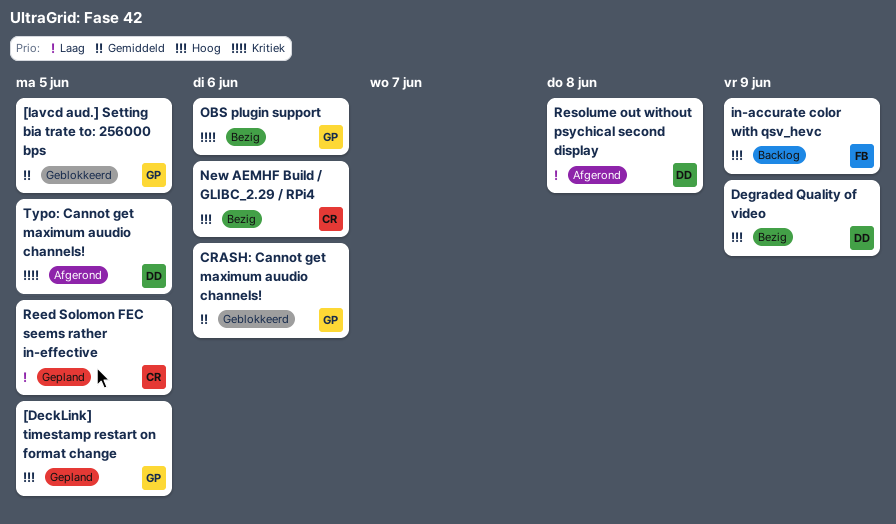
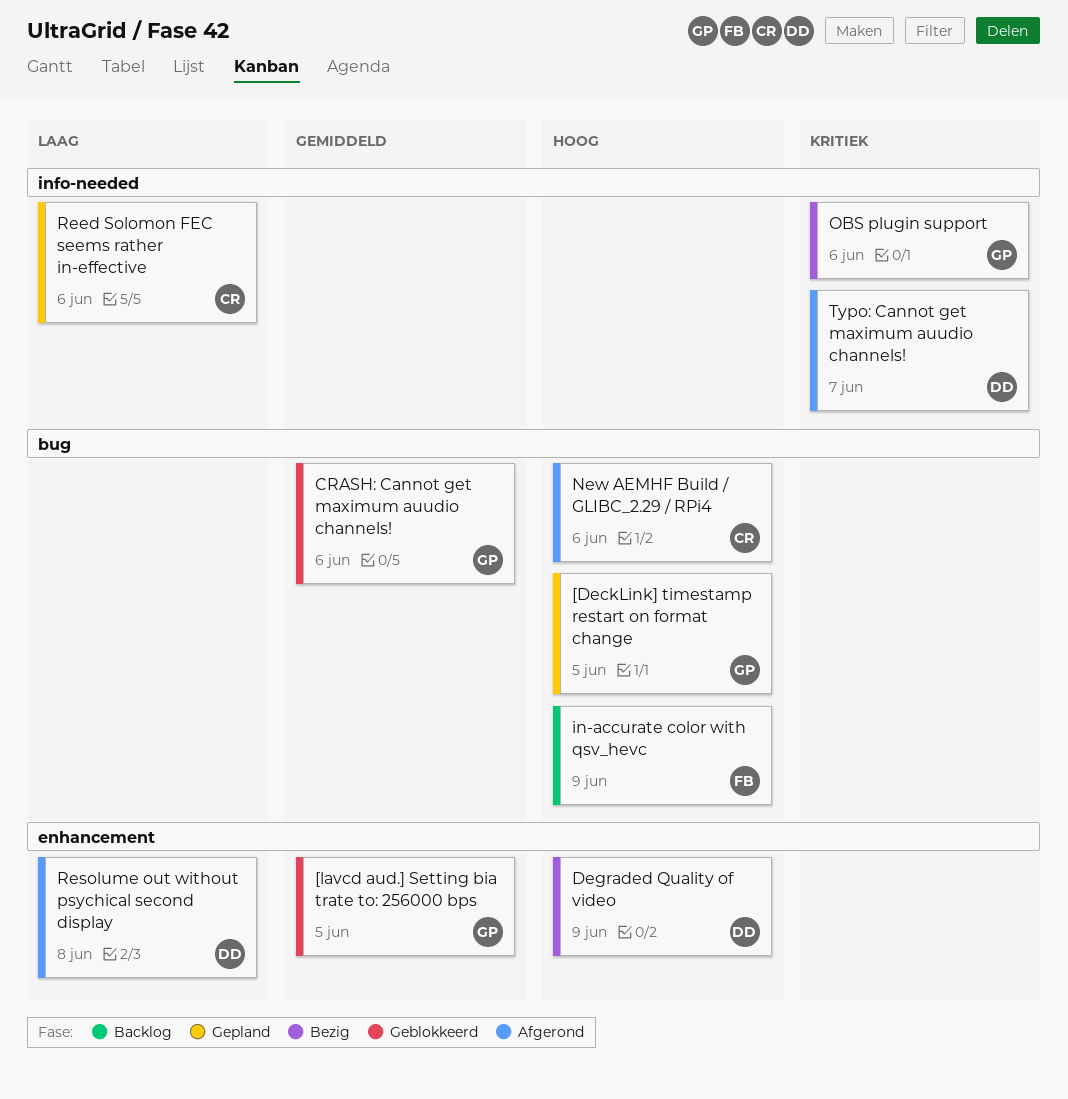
New AEMHF Build / GLIBC_2.29 / RPi4, status: Bezig -> Afgerond
Reed Solomon FEC seems rather in-effective, due: Jun 5 -> Jun 6
Typo: Cannot get maximum auudio channels!, due: Jun 5 -> Jun 7

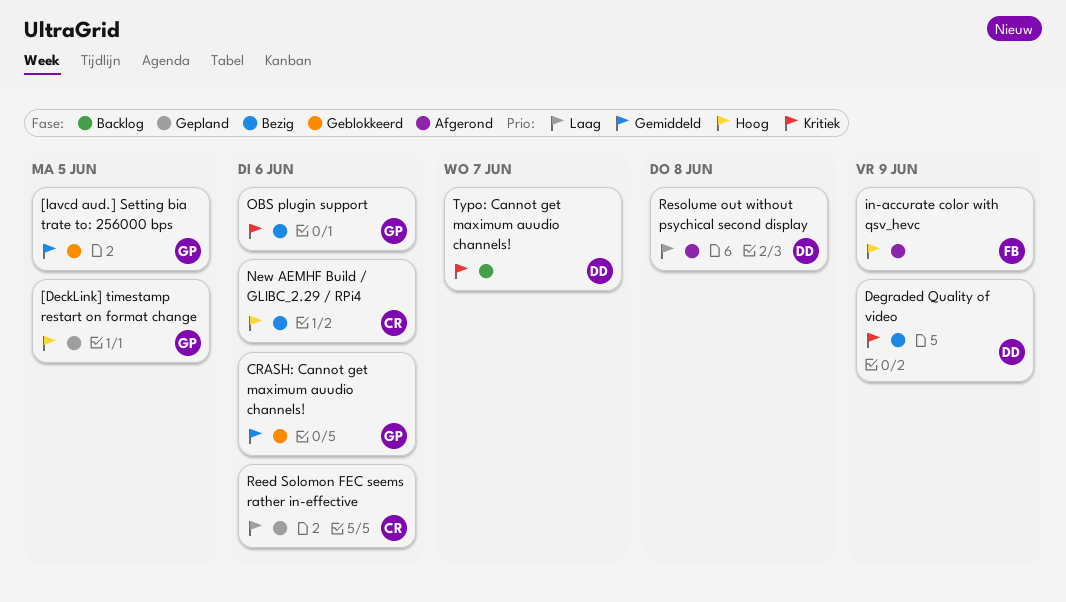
Degraded Quality of video, priority: Hoog -> Kritiek
in-accurate color with qsv_hevc, status: Backlog -> Afgerond
New AEMHF Build / GLIBC_2.29 / RPi4, status: Afgerond -> Bezig
Typo: Cannot get maximum auudio channels!, status: Afgerond -> Backlog

